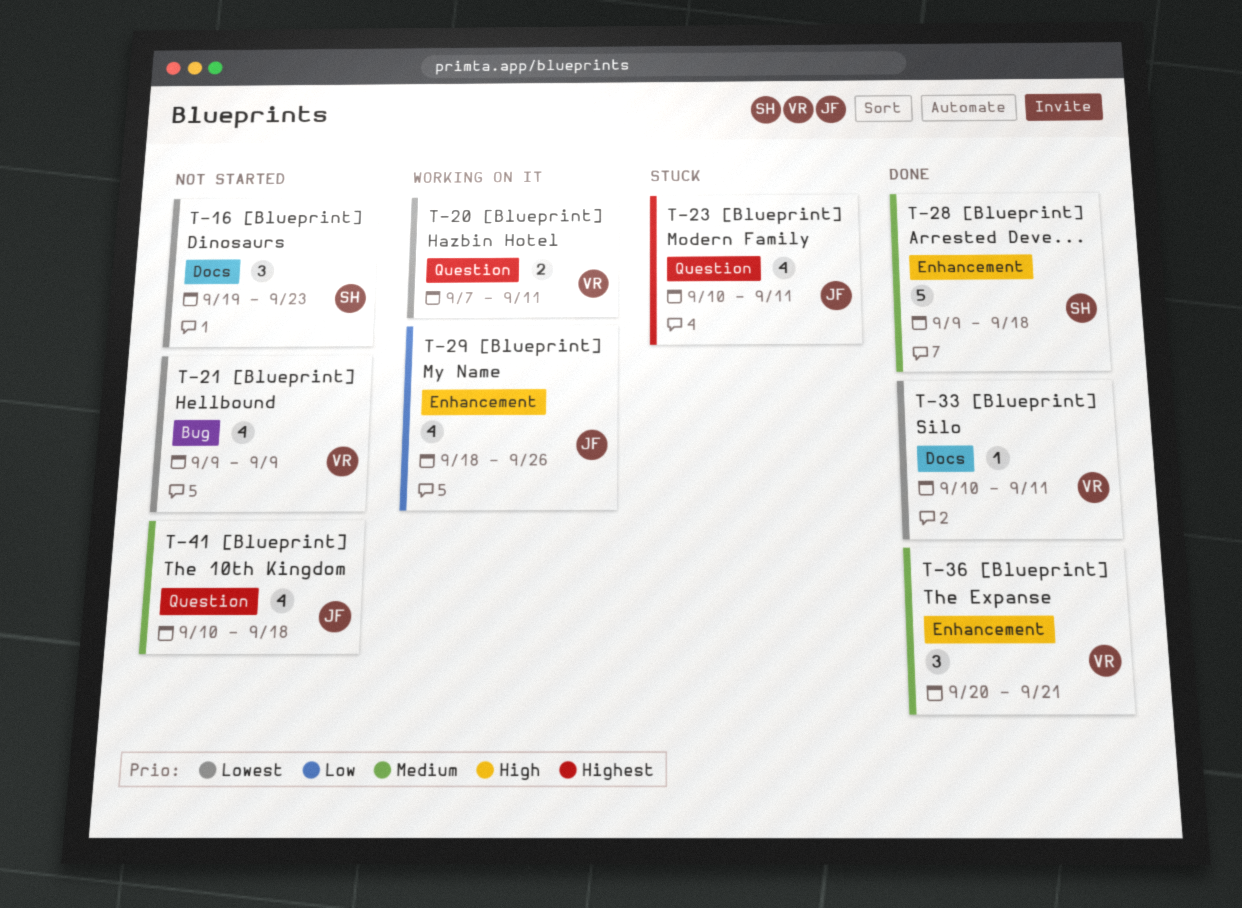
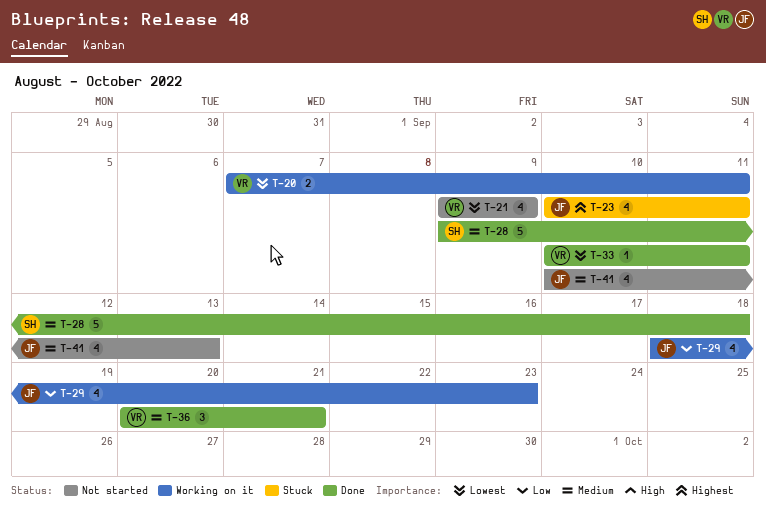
T-16: present -> none
T-29, due: Sep 26 -> Sep 23
T-41, due: Sep 18 -> Sep 13

